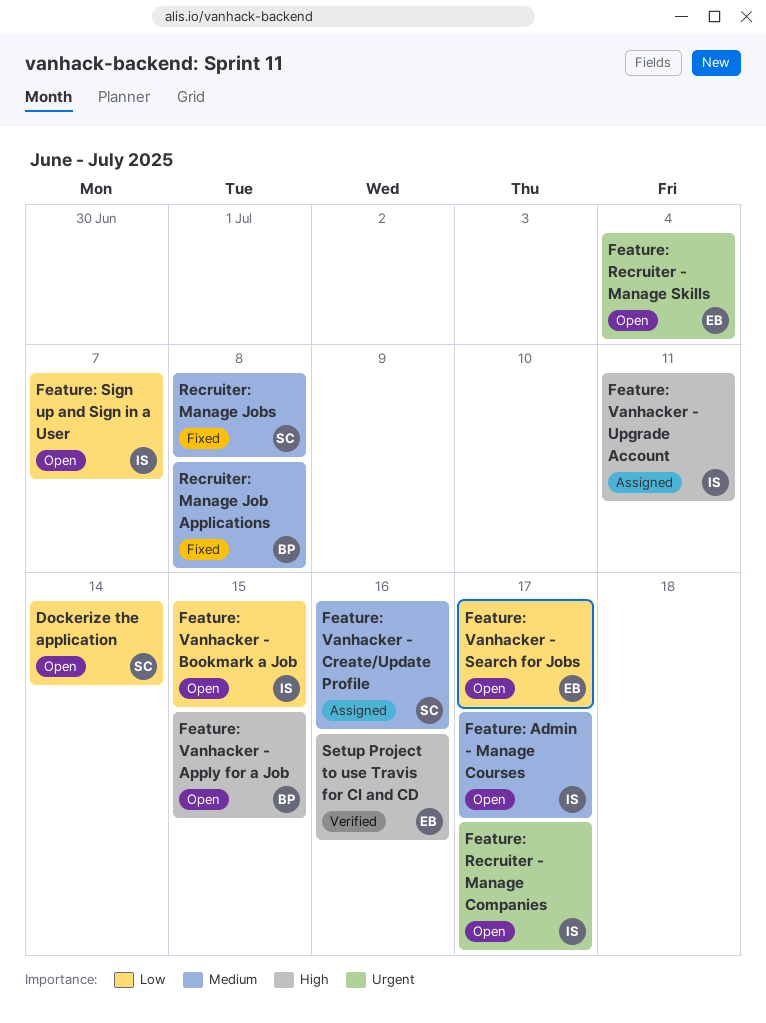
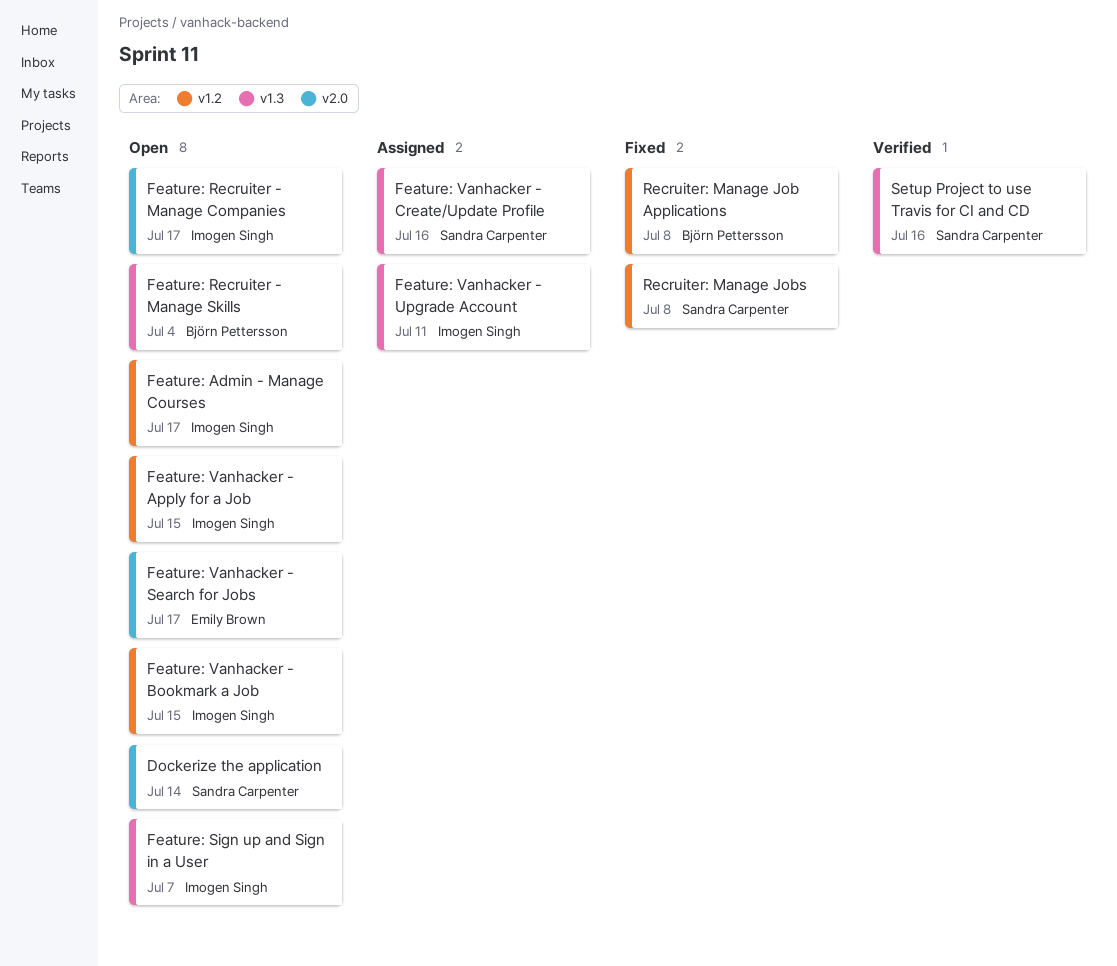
Feature: Recruiter - Manage Skills, owner: Emily Brown -> Björn Pettersson
Feature: Vanhacker - Apply for a Job, owner: Björn Pettersson -> Imogen Singh
Setup Project to use Travis for CI and CD, owner: Emily Brown -> Sandra Carpenter

